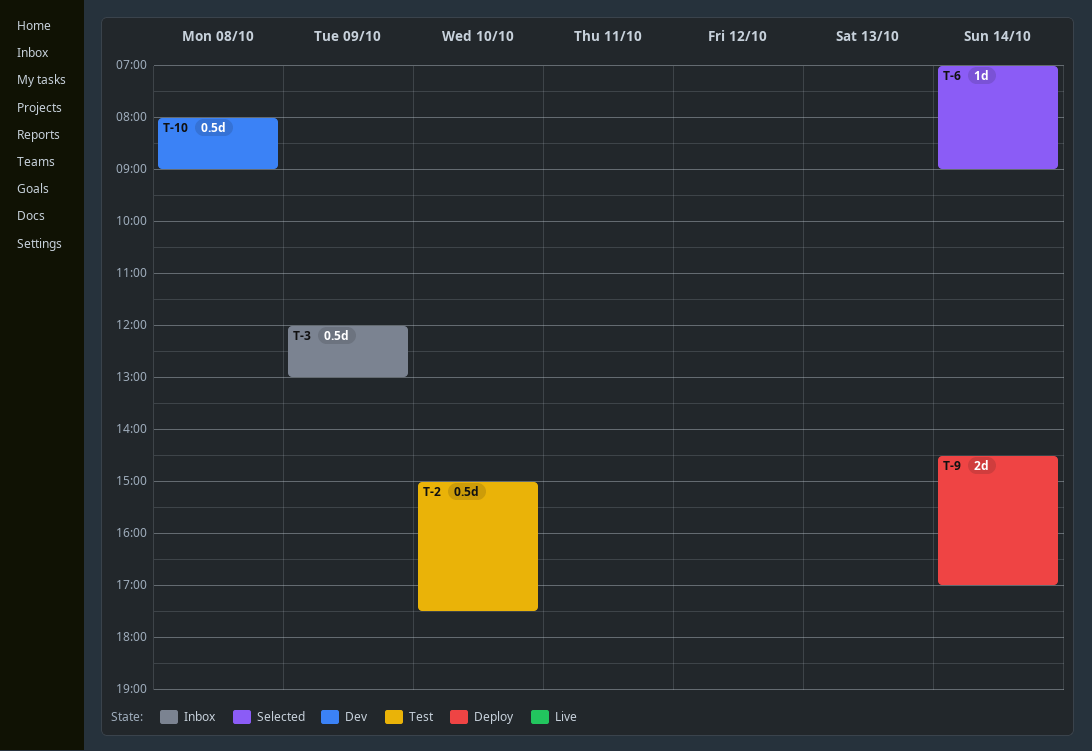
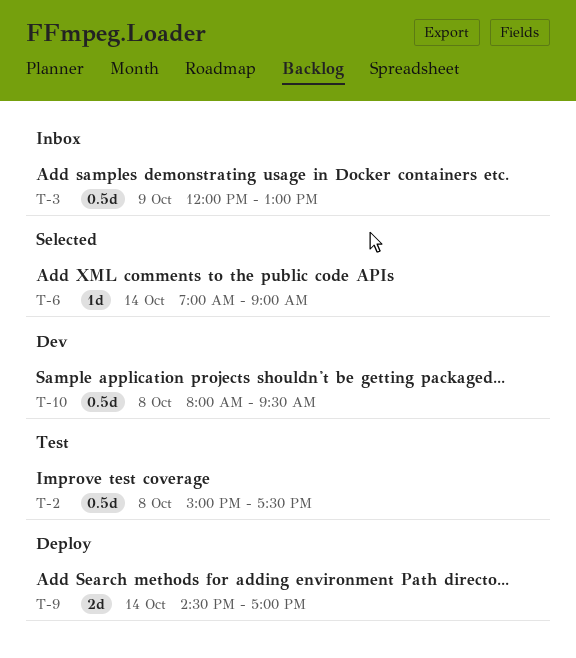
T-2, day: Oct 10 -> Oct 8
T-10, ends: 09:00 -> 09:30

